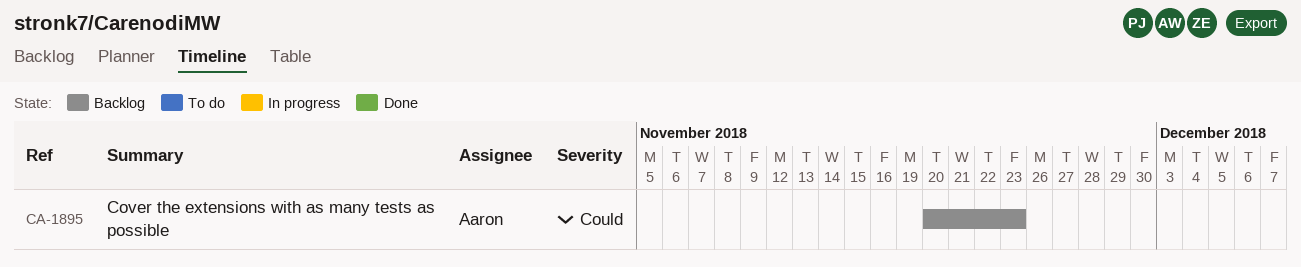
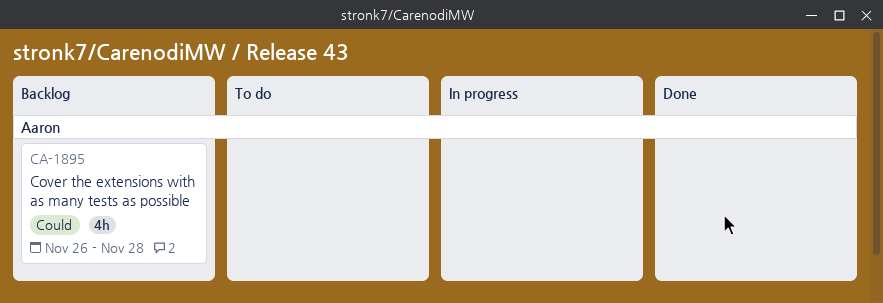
CA-1895, start: Nov 20 -> Nov 26
CA-1895, due: Nov 23 -> Nov 28

